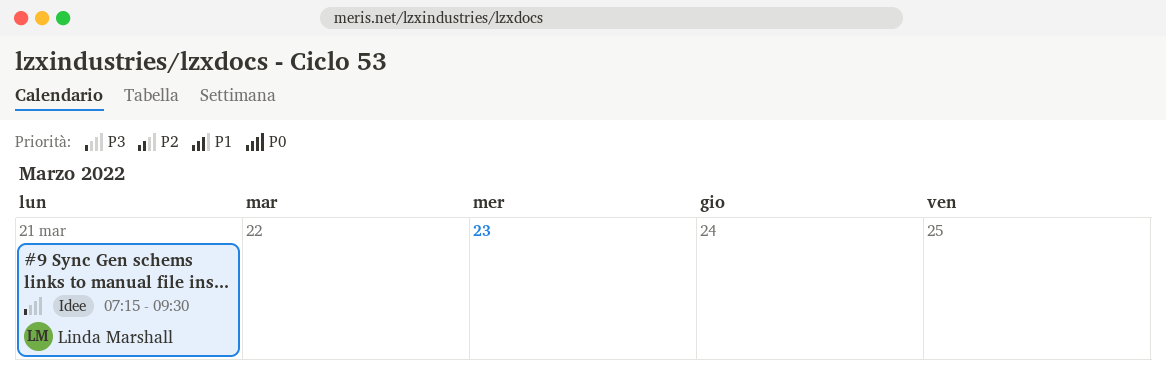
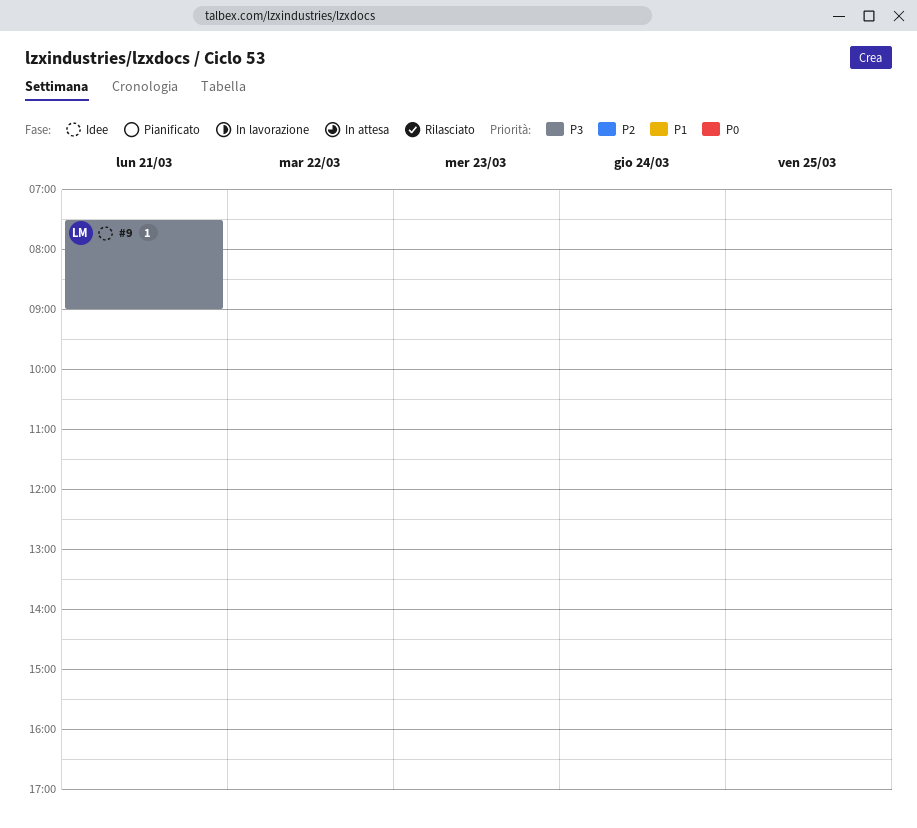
#9, begins: 07:15 -> 07:30
#9, ends: 09:30 -> 09:00

